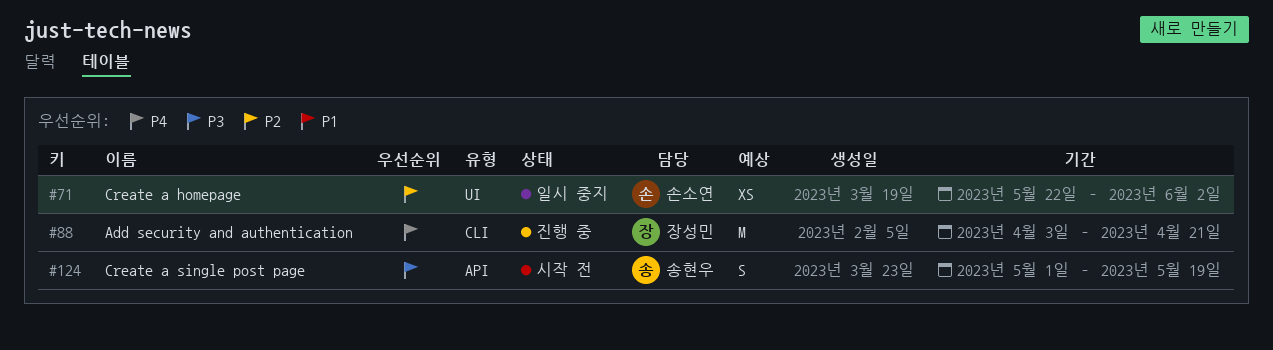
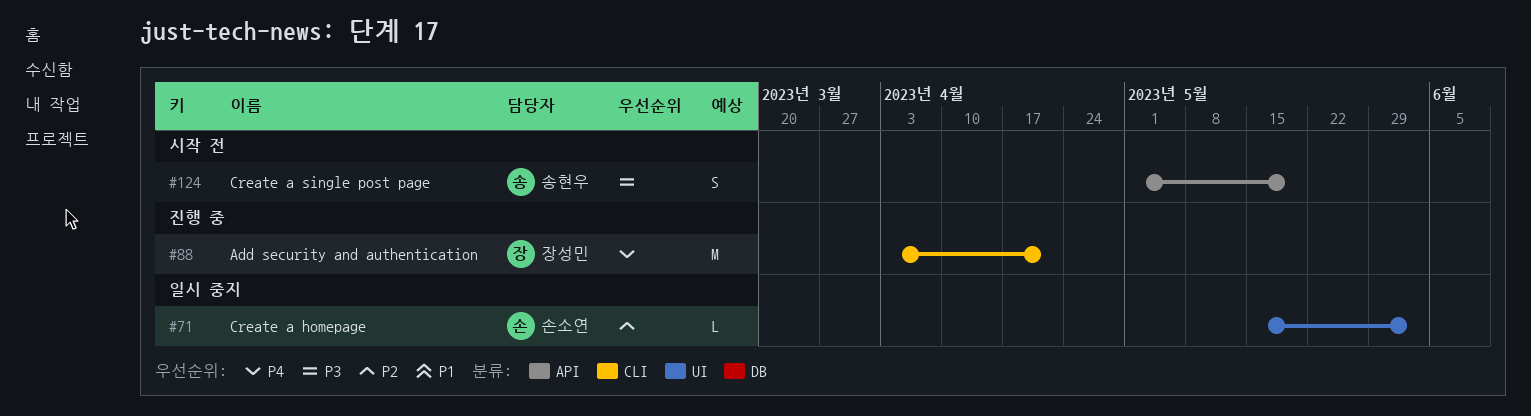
#71, estimate: XS -> L
#71, start: May 22 -> May 15

